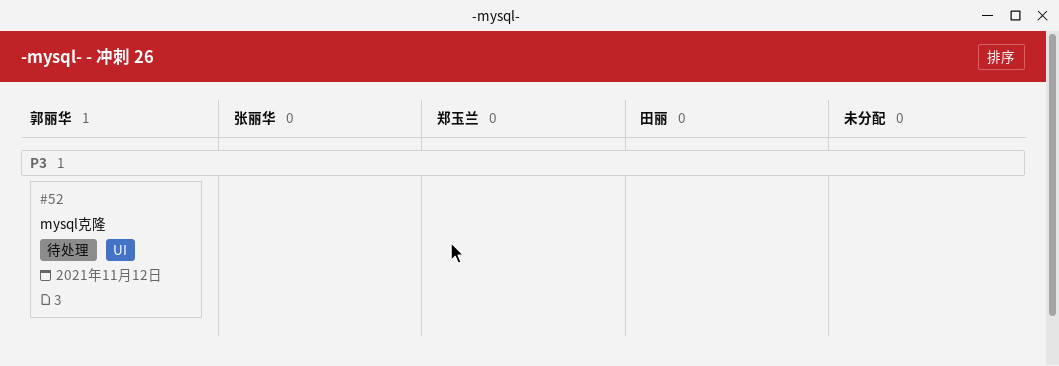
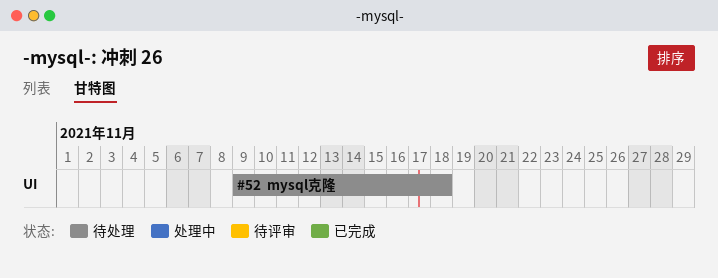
#52, due: Nov 12 -> Nov 18

